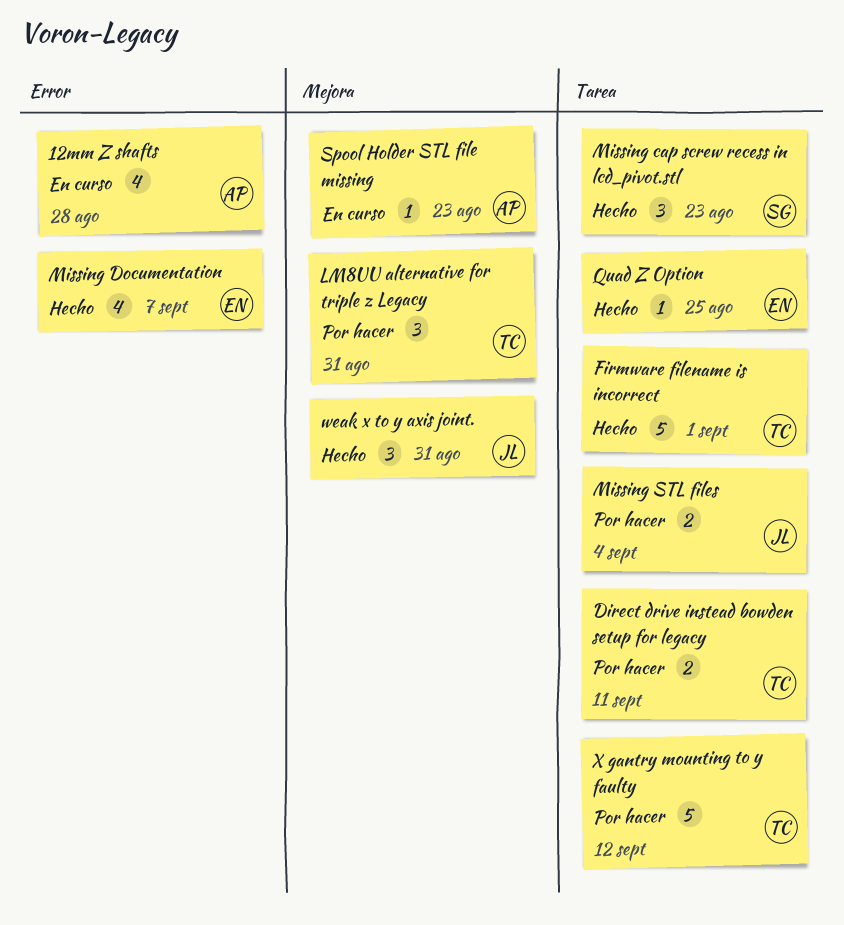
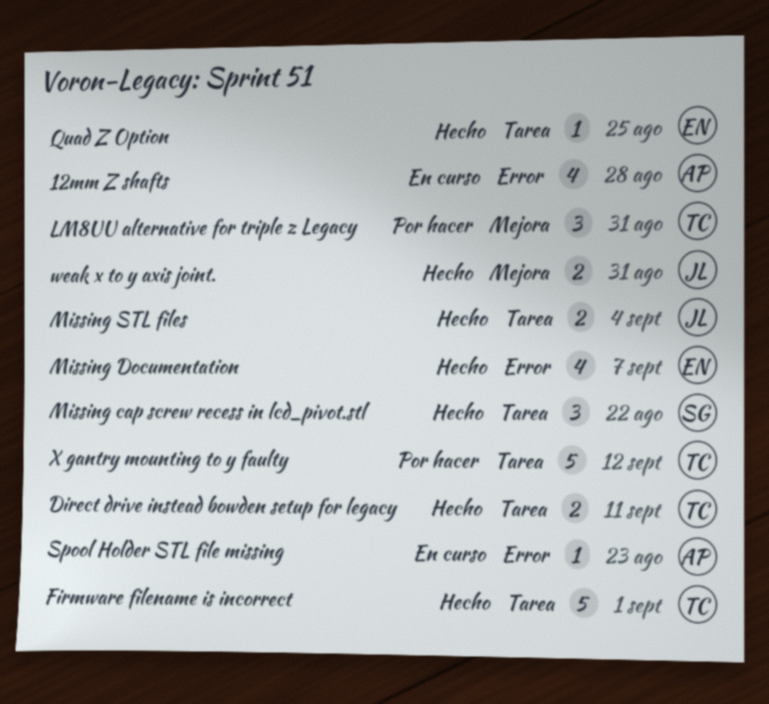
Direct drive instead bowden setup for legacy, status: Por hacer -> Hecho
Missing cap screw recess in lcd_pivot.stl, due: Aug 23 -> Aug 22
Missing STL files, status: Por hacer -> Hecho
Spool Holder STL file missing, label: Mejora -> Error
weak x to y axis joint., estimate: 3 -> 2

